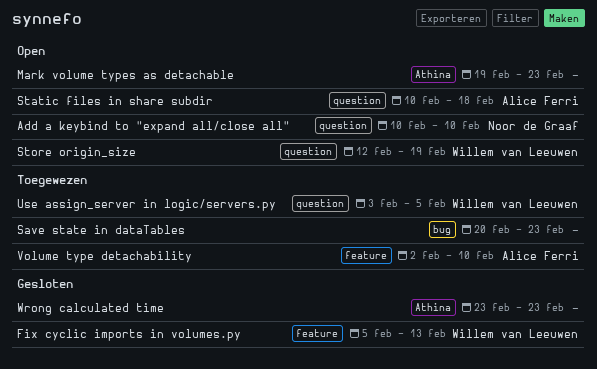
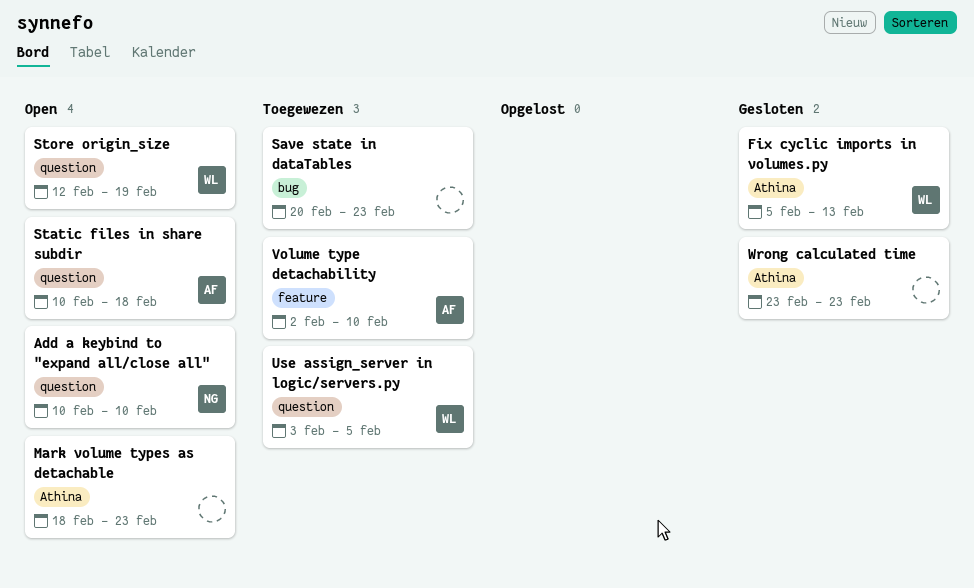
Fix cyclic imports in volumes.py, label: feature -> Athina
Mark volume types as detachable, start: Feb 19 -> Feb 18

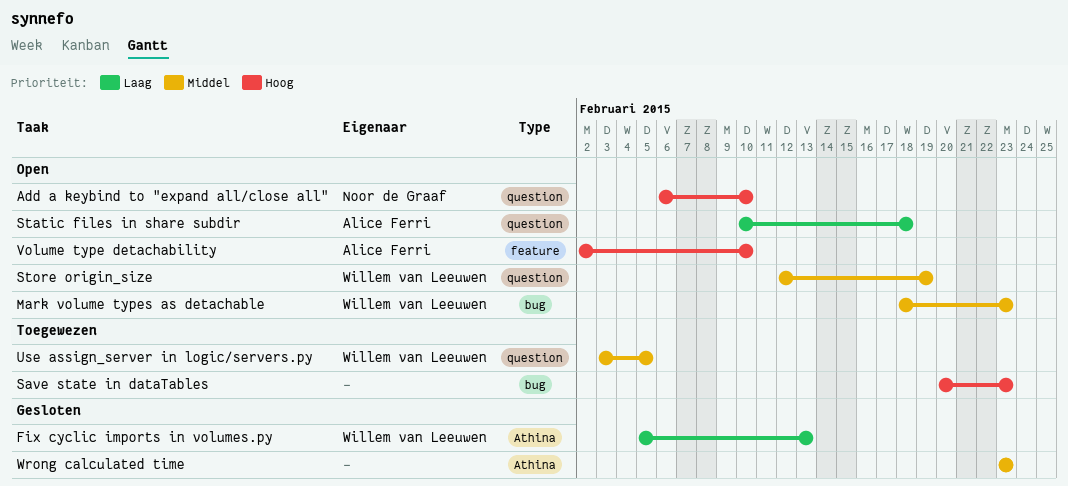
Add a keybind to "expand all/close all", start: Feb 10 -> Feb 6
Mark volume types as detachable, owner: none -> Willem van Leeuwen
Mark volume types as detachable, label: Athina -> bug
Volume type detachability, status: Toegewezen -> Open

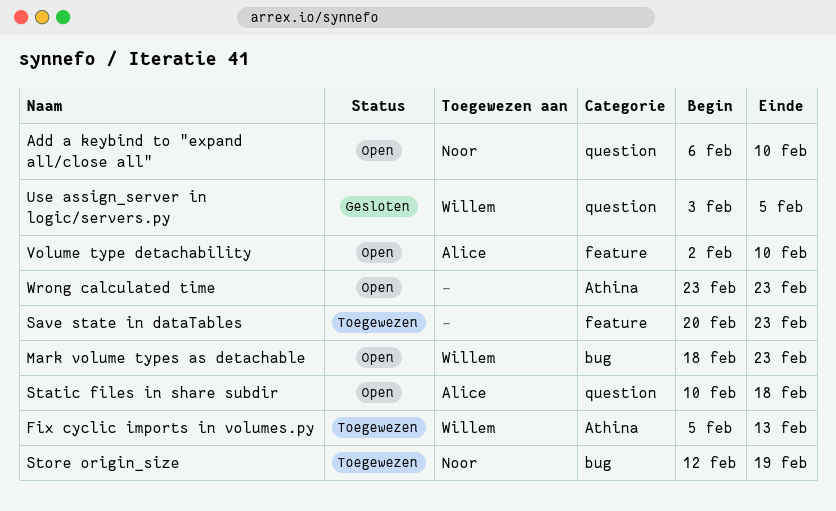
Fix cyclic imports in volumes.py, status: Gesloten -> Toegewezen
Save state in dataTables, label: bug -> feature
Store origin_size, status: Open -> Toegewezen
Store origin_size, owner: Willem van Leeuwen -> Noor de Graaf
Store origin_size, label: question -> bug
Use assign_server in logic/servers.py, status: Toegewezen -> Gesloten
Wrong calculated time, status: Gesloten -> Open

